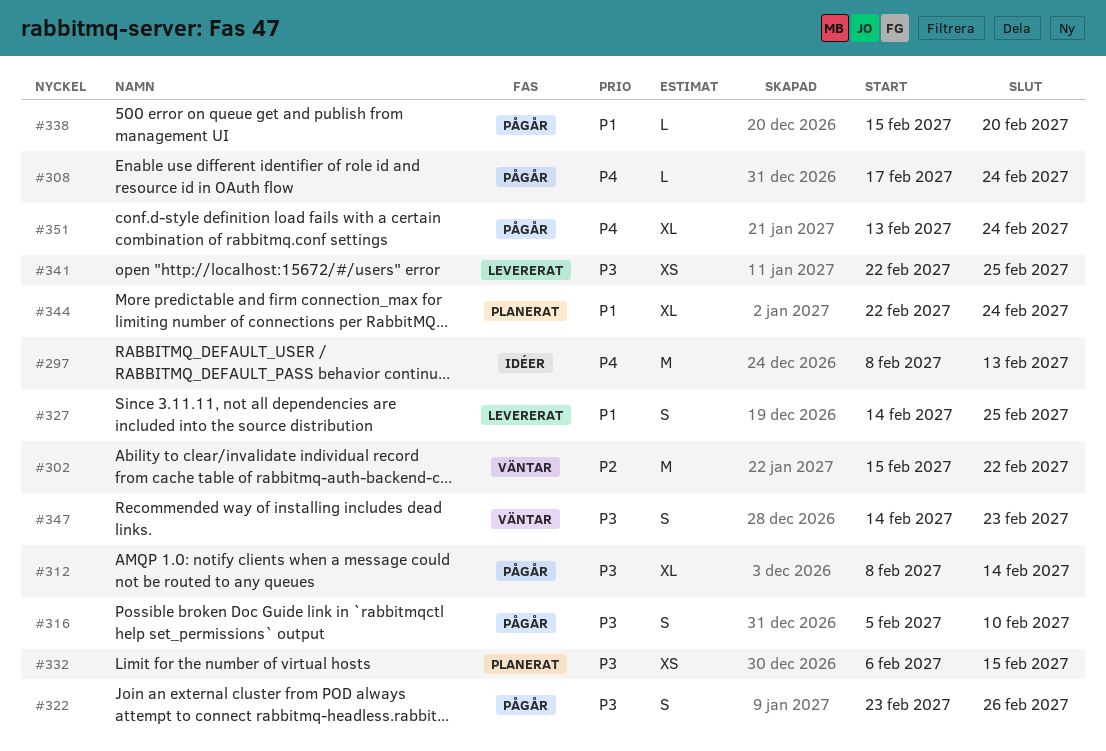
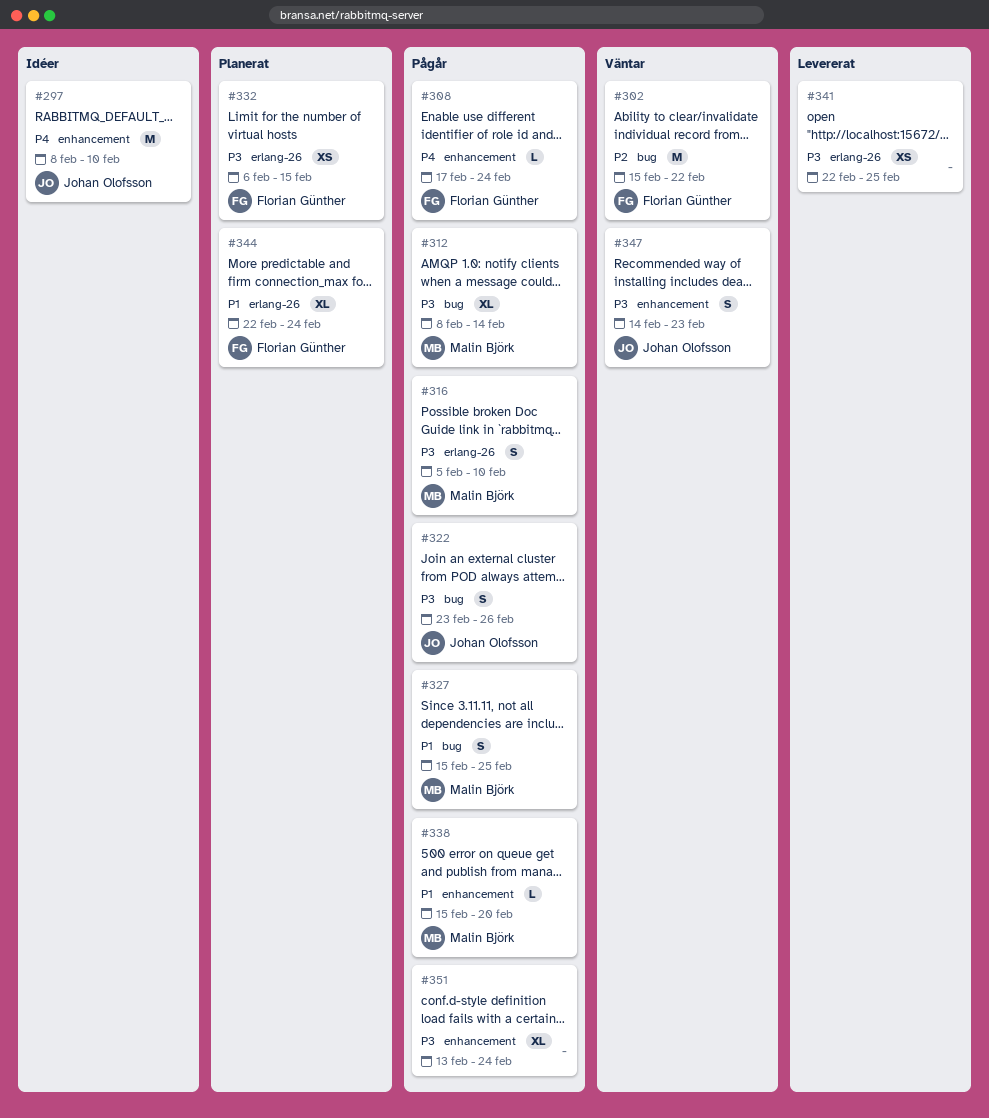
#297, due: Feb 13 -> Feb 10
#327, status: Levererat -> Pågår
#327, start: Feb 14 -> Feb 15
#351, priority: P4 -> P3

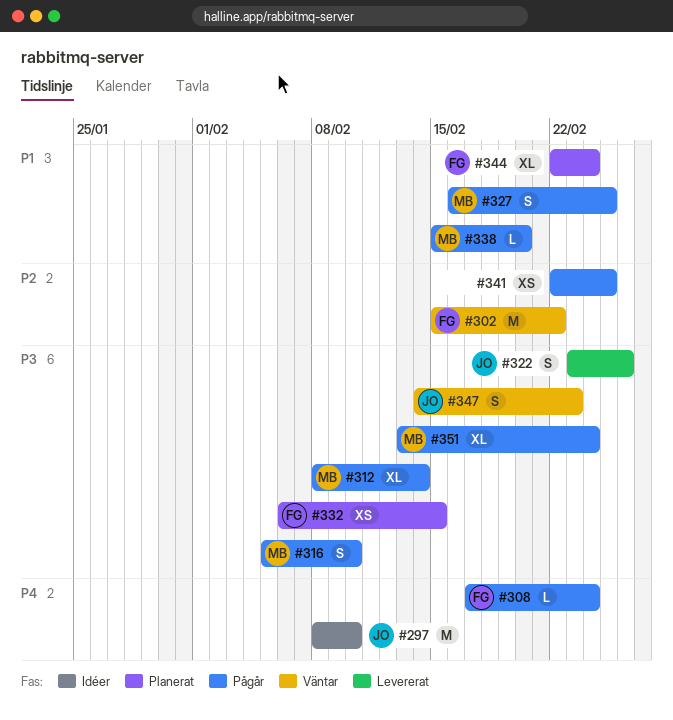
#322, status: Pågår -> Levererat
#327, start: Feb 15 -> Feb 16
#341, status: Levererat -> Pågår
#341, priority: P3 -> P2
#351, owner: none -> Malin Björk

